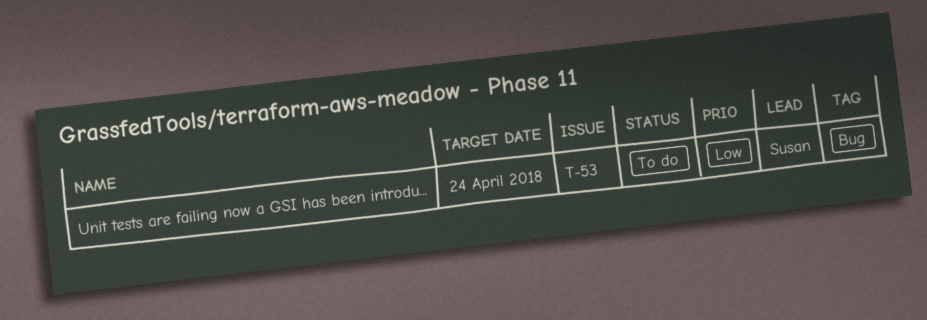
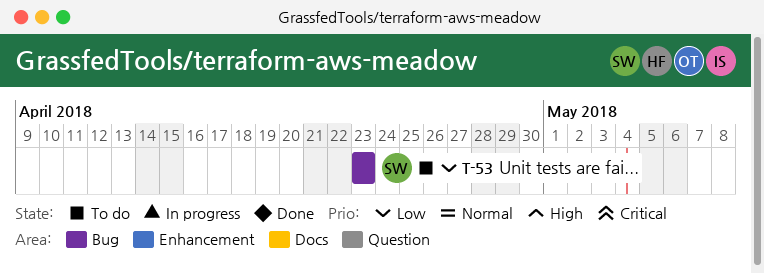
T-53, due: Apr 24 -> Apr 23

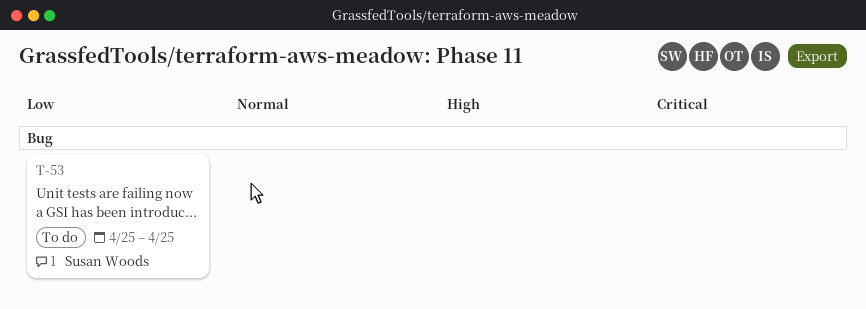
T-53, start: Apr 23 -> Apr 25
T-53, due: Apr 23 -> Apr 25

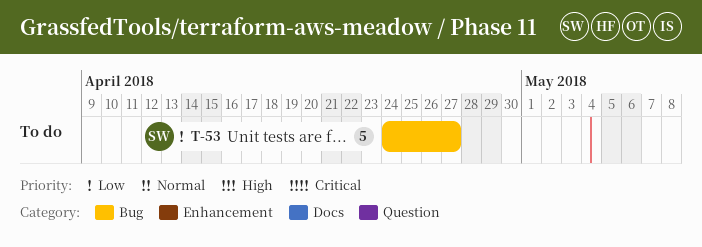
T-53, start: Apr 25 -> Apr 24
T-53, due: Apr 25 -> Apr 27

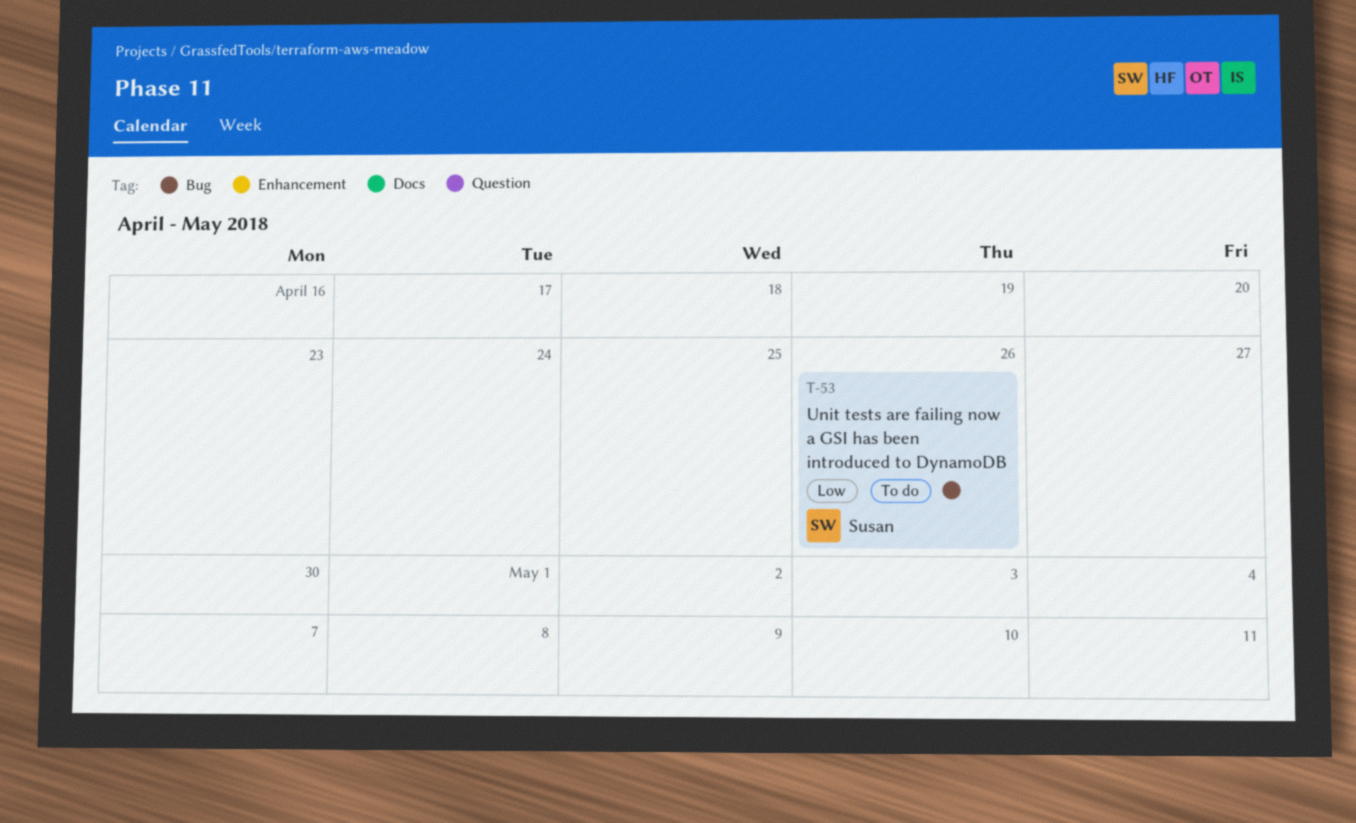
T-53, due: Apr 27 -> Apr 26

